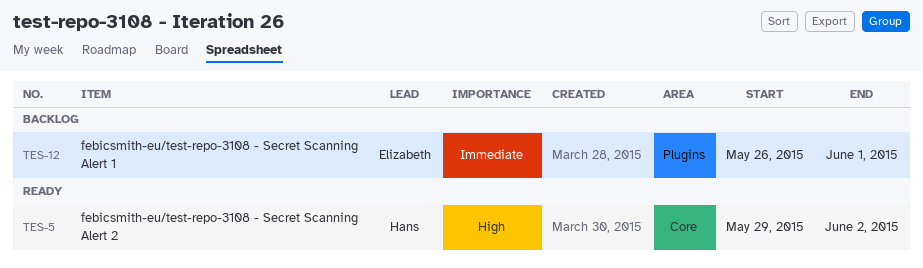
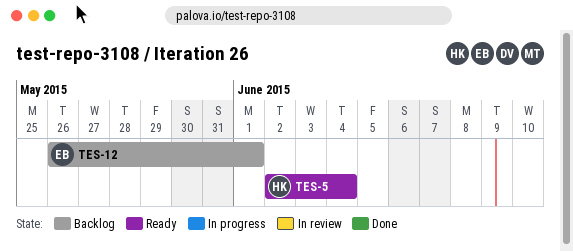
TES-5, start: May 29 -> Jun 2
TES-5, due: Jun 2 -> Jun 4

